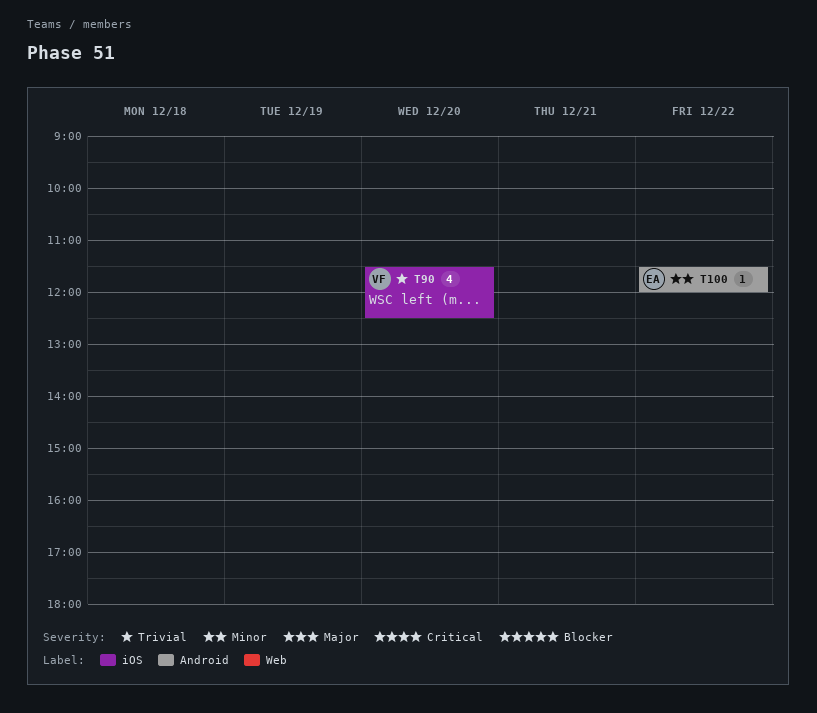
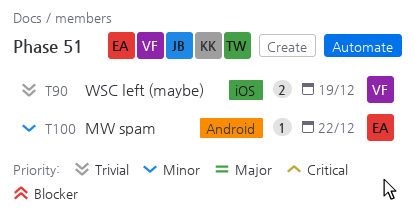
T90, estimate: 4 -> 2
T90, day: Dec 20 -> Dec 19

